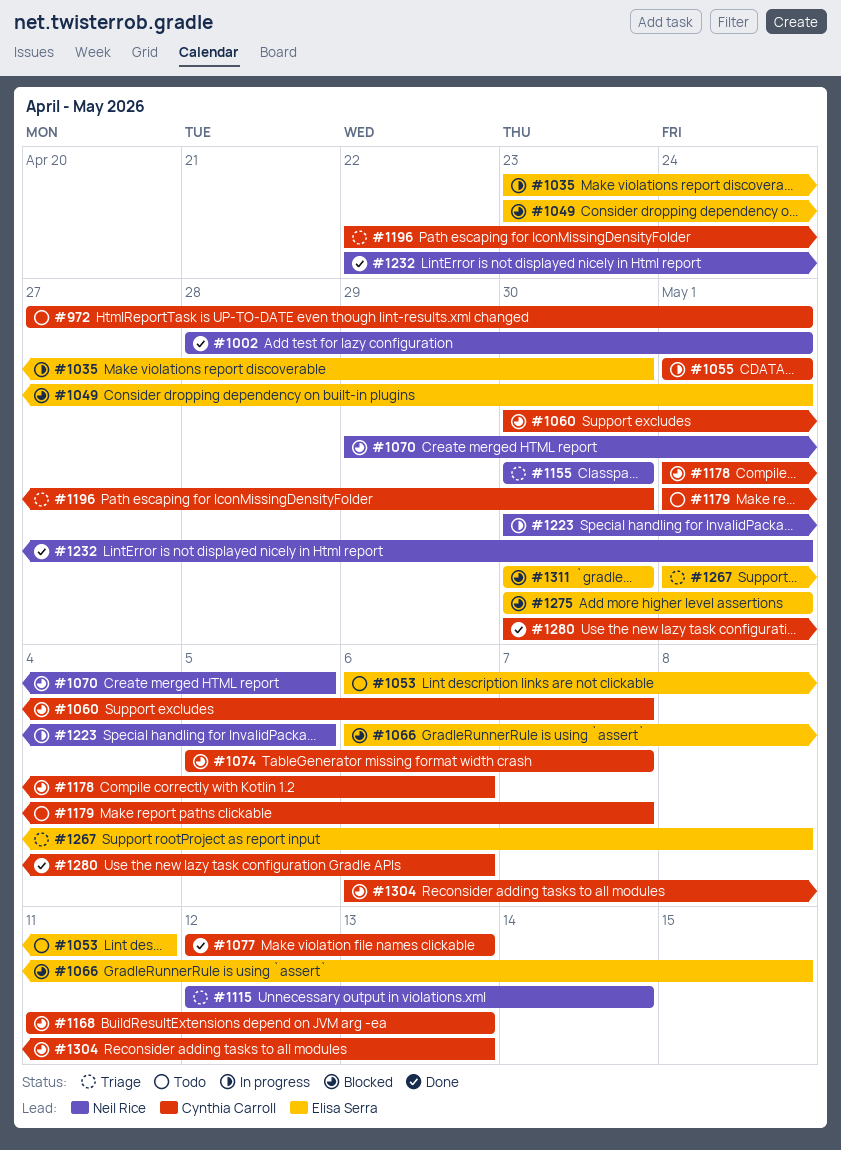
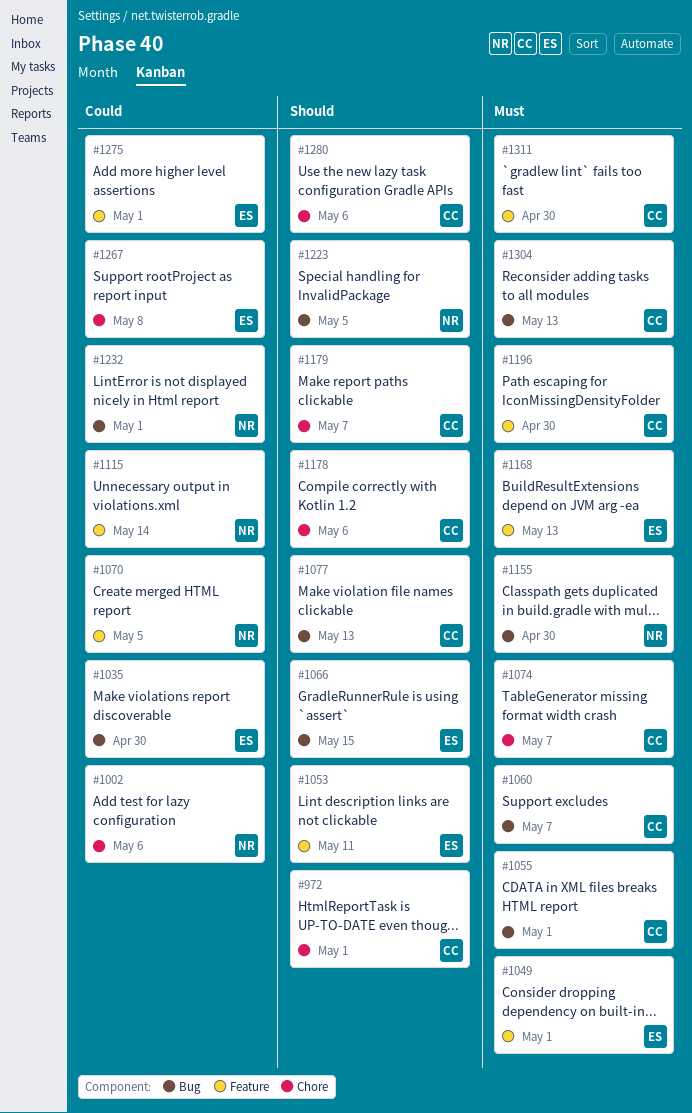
#1002, due: May 1 -> May 6
#1168, owner: Cynthia Carroll -> Elisa Serra
#1311, owner: Elisa Serra -> Cynthia Carroll

